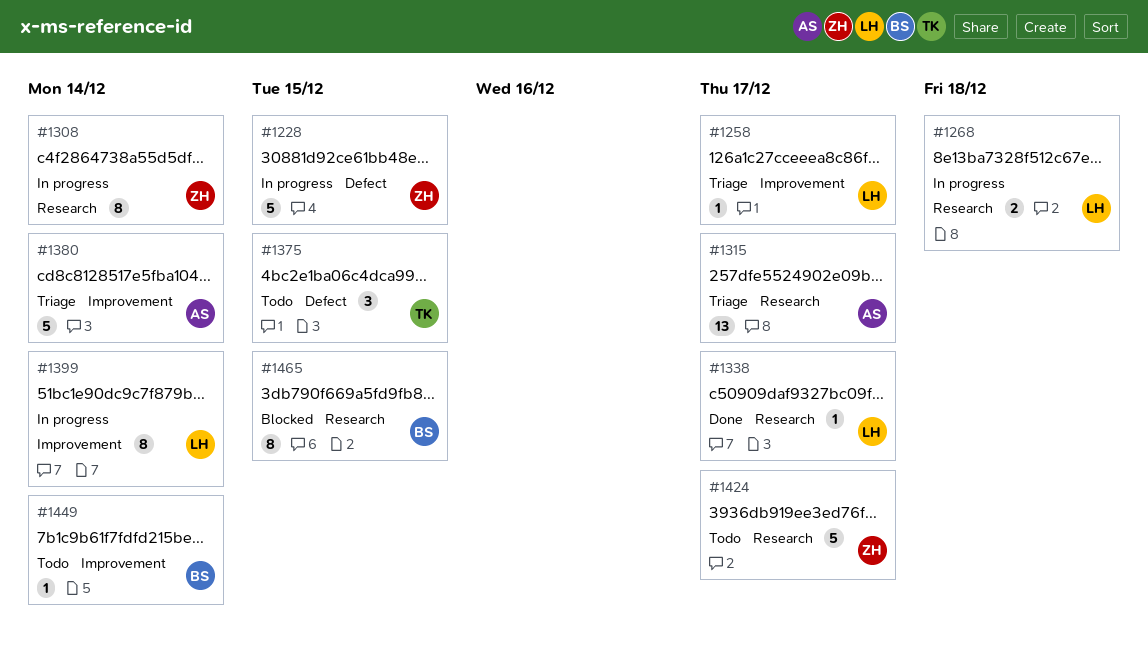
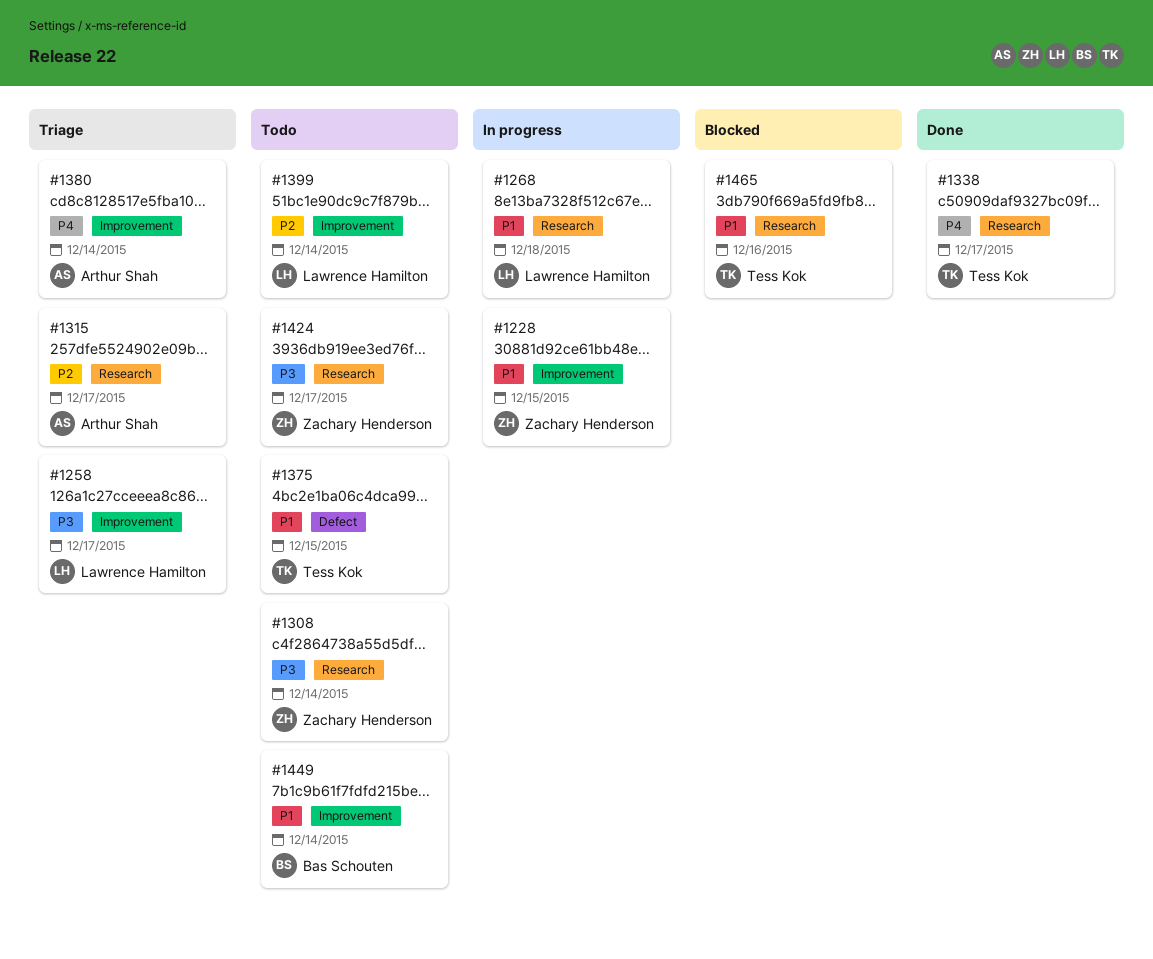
#1228, label: Defect -> Improvement
#1308, status: In progress -> Todo
#1338, owner: Lawrence Hamilton -> Tess Kok
#1399, status: In progress -> Todo
#1465, owner: Bas Schouten -> Tess Kok
#1465, due: Dec 15 -> Dec 16

